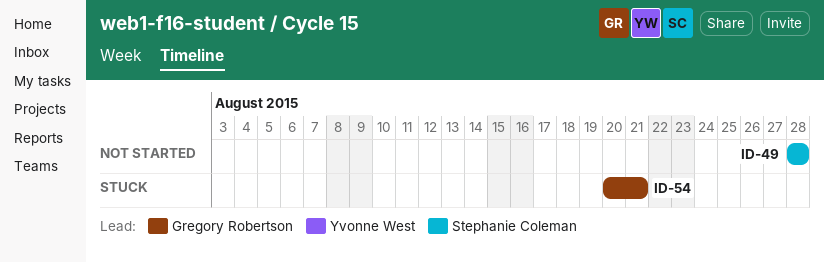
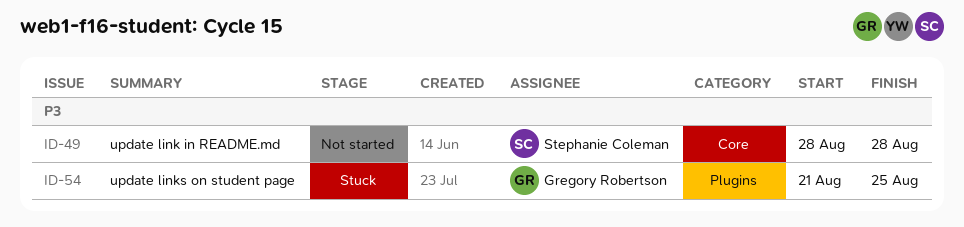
ID-54, start: Aug 20 -> Aug 21
ID-54, due: Aug 21 -> Aug 25

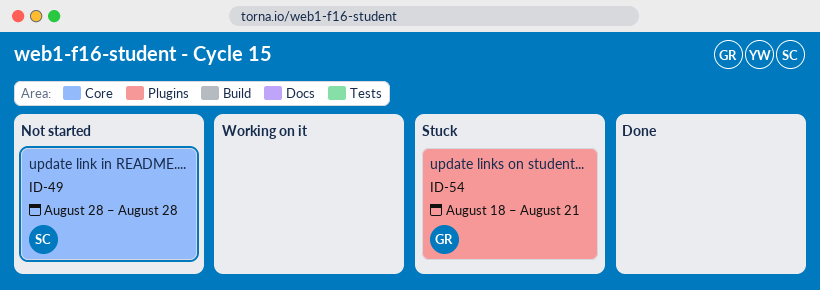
ID-54, start: Aug 21 -> Aug 18
ID-54, due: Aug 25 -> Aug 21

